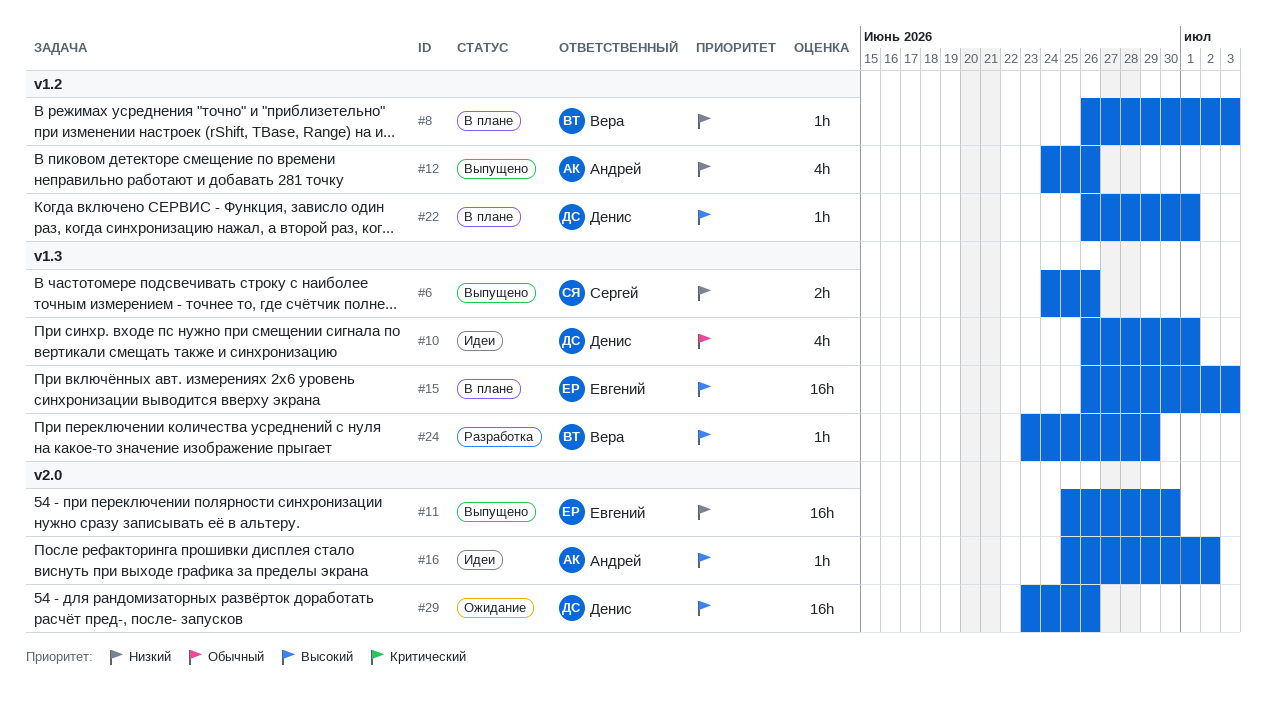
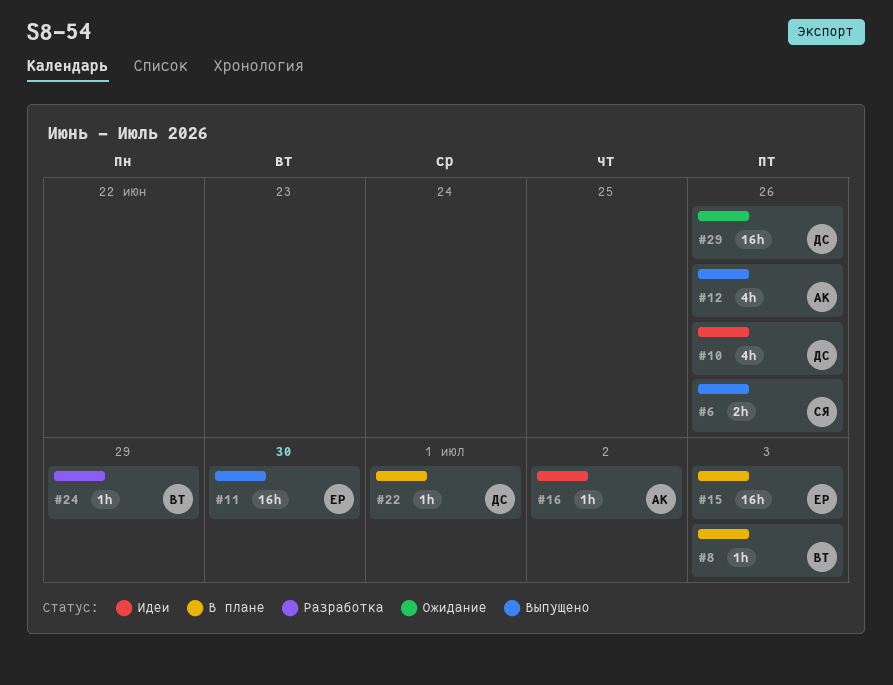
#10, due: Jul 1 -> Jun 26

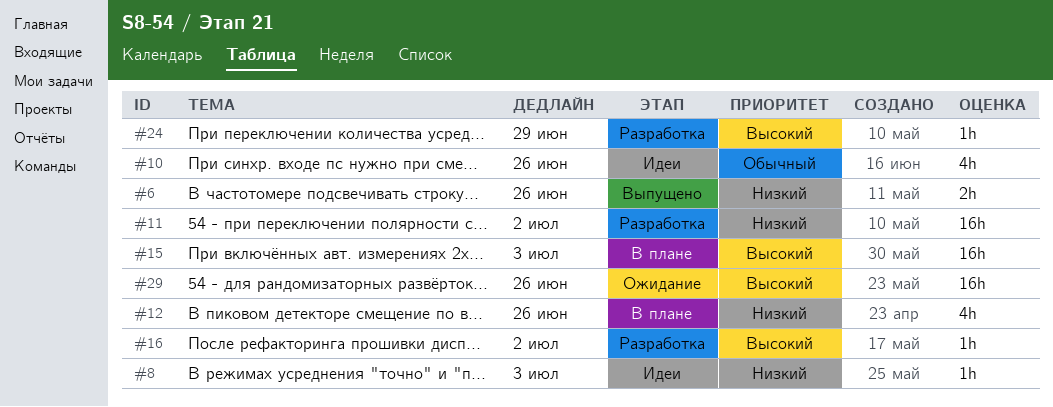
#8, status: В плане -> Идеи
#11, status: Выпущено -> Разработка
#11, due: Jun 30 -> Jul 2
#12, status: Выпущено -> В плане
#16, status: Идеи -> Разработка
#22: present -> none

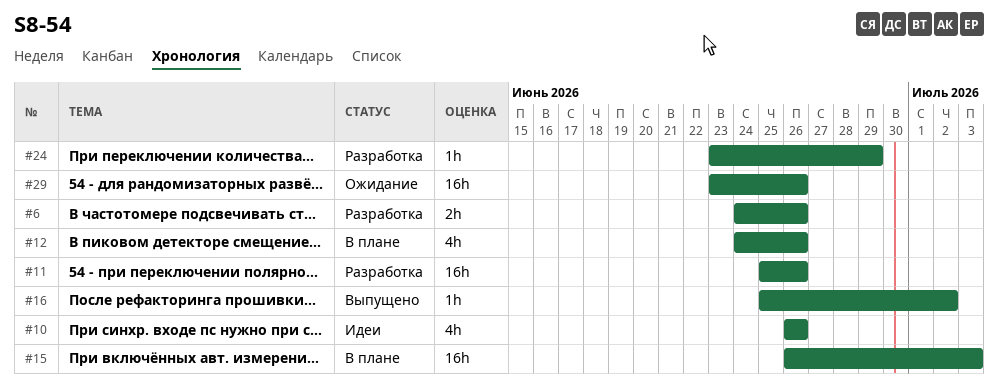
#6, status: Выпущено -> Разработка
#8: present -> none
#11, due: Jul 2 -> Jun 26
#16, status: Разработка -> Выпущено

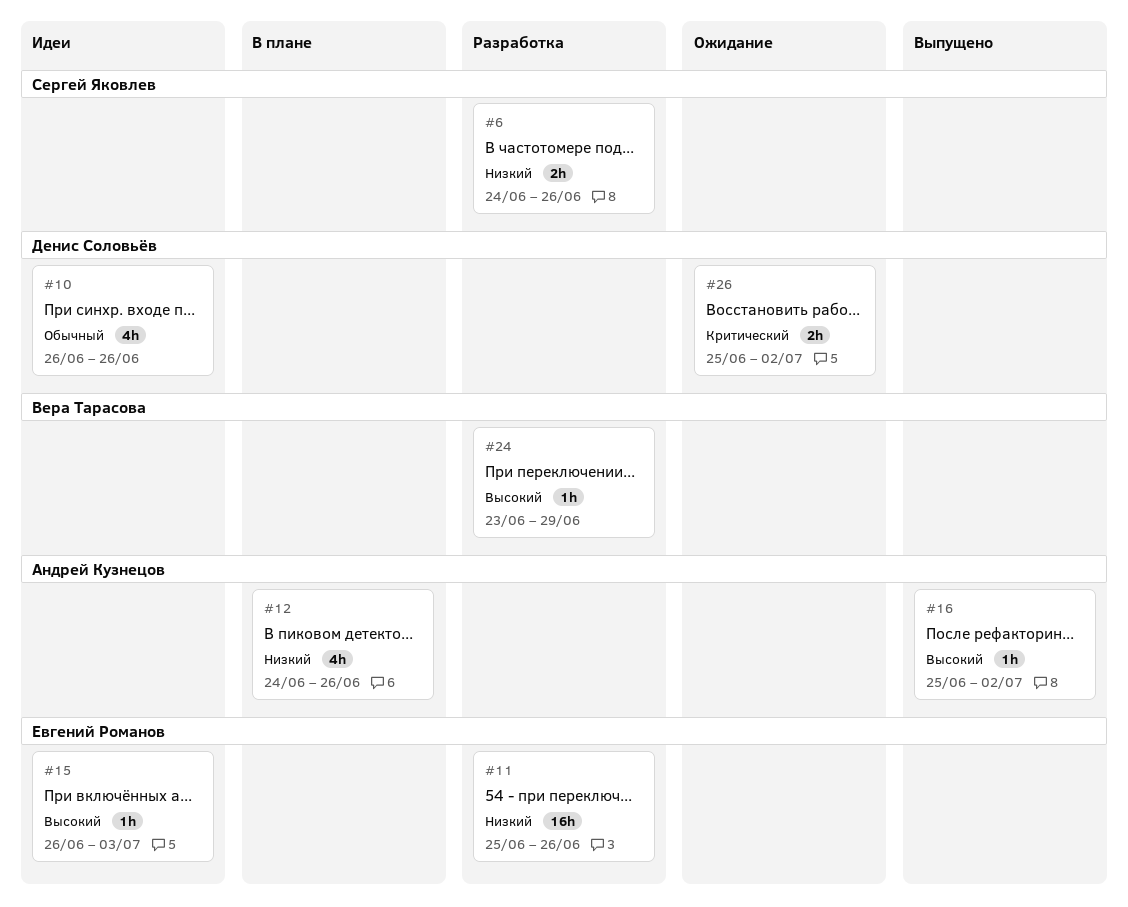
#15, status: В плане -> Идеи
#15, estimate: 16h -> 1h
#26: none -> present
#29: present -> none

